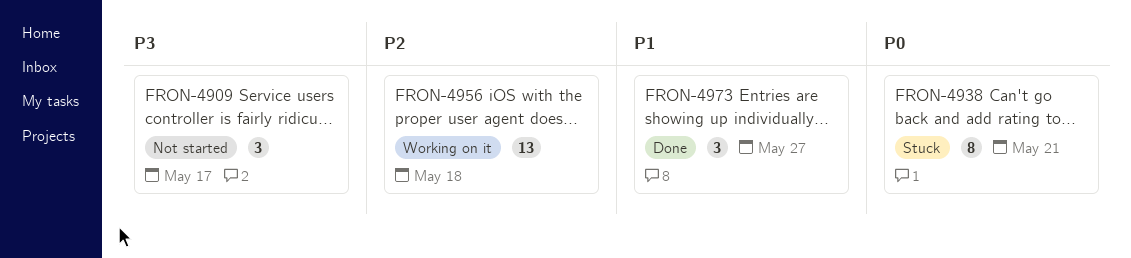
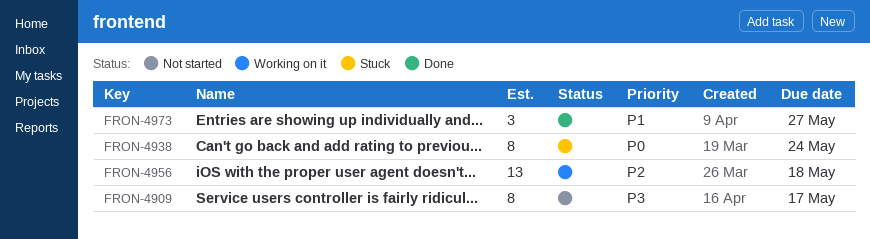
FRON-4909, estimate: 3 -> 8
FRON-4938, due: May 21 -> May 24

